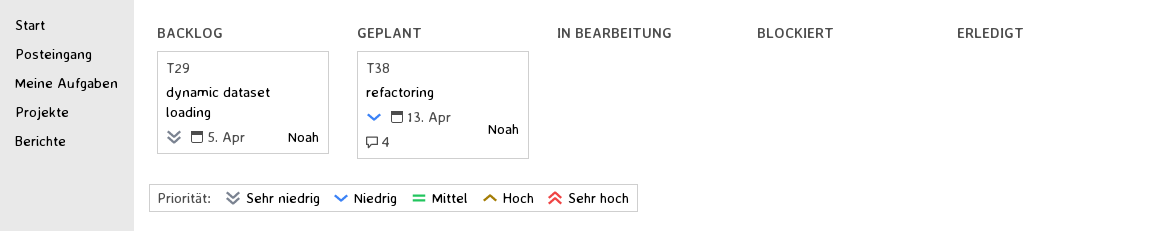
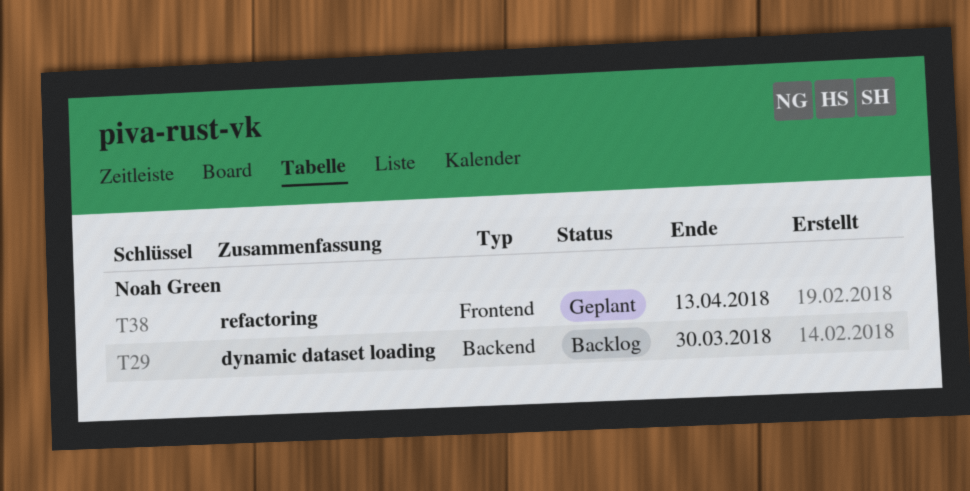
T29, due: Apr 5 -> Mar 30

